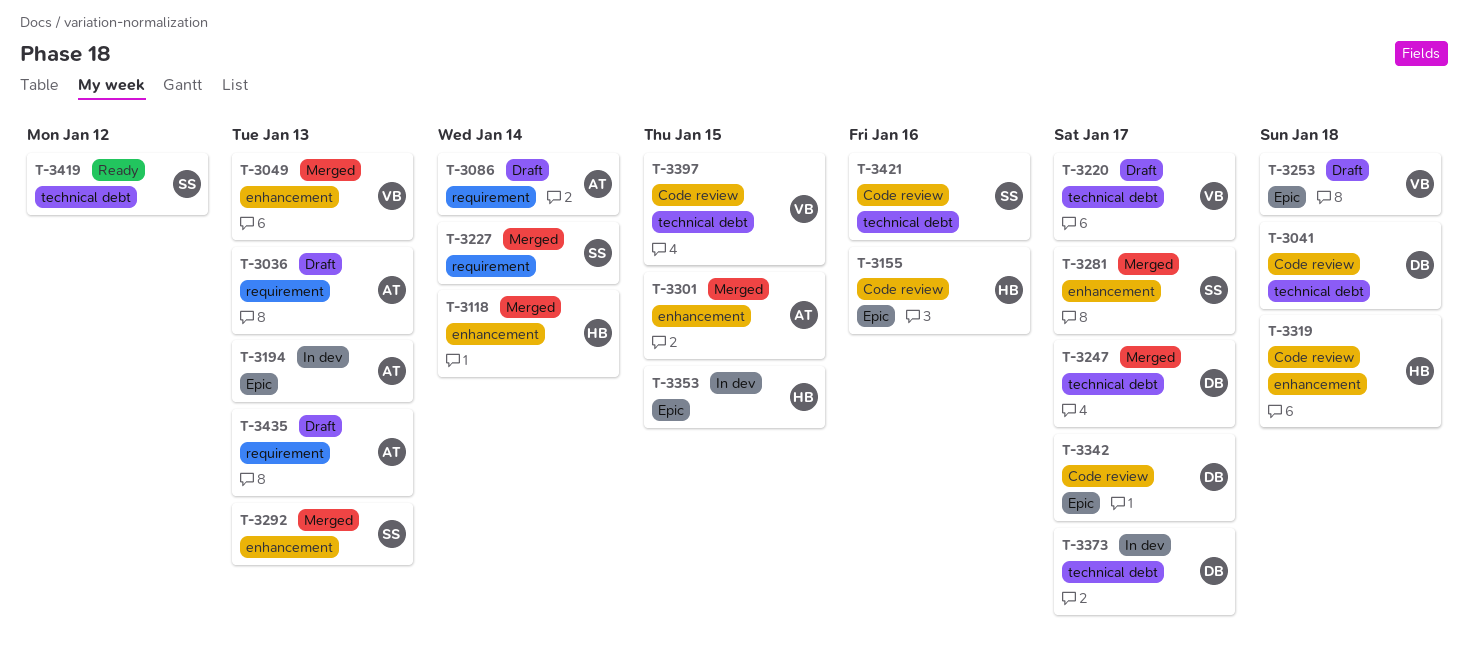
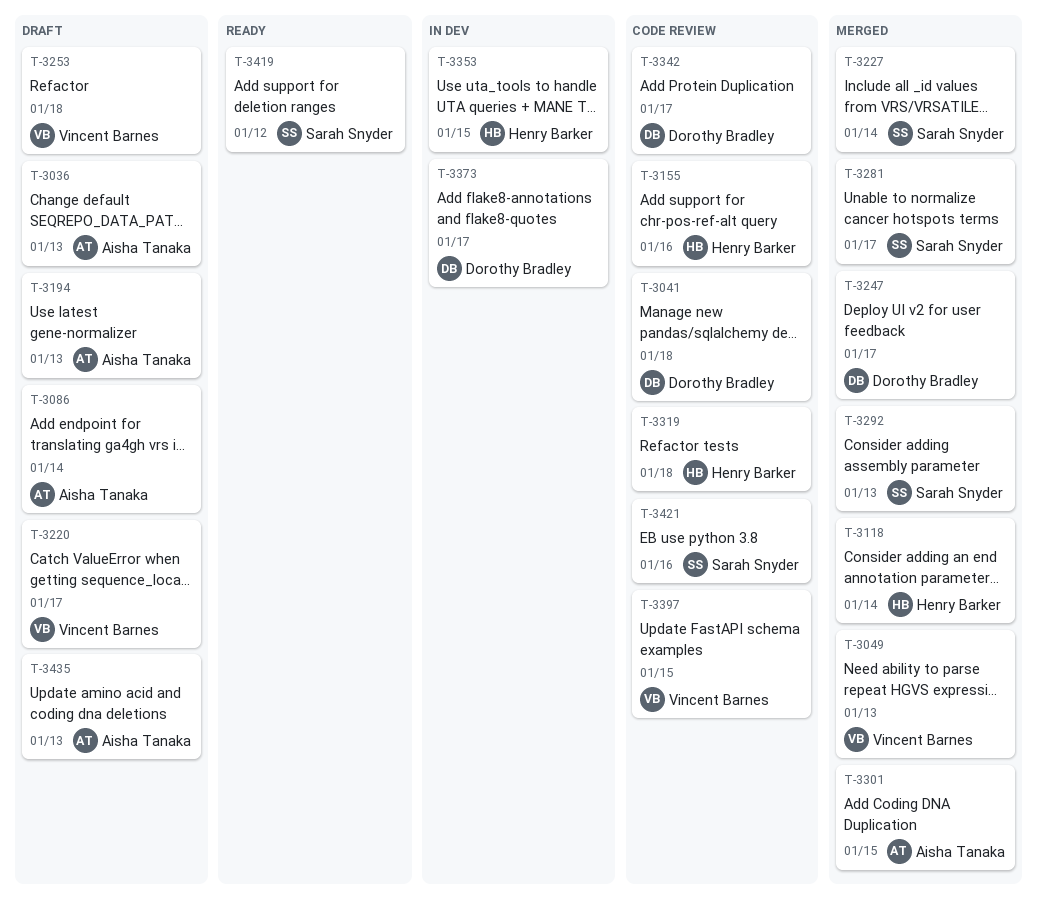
T-3194, status: In dev -> Draft

